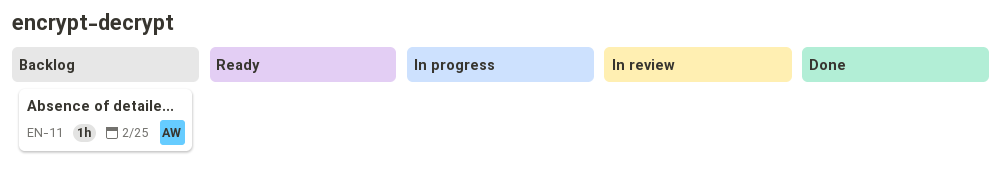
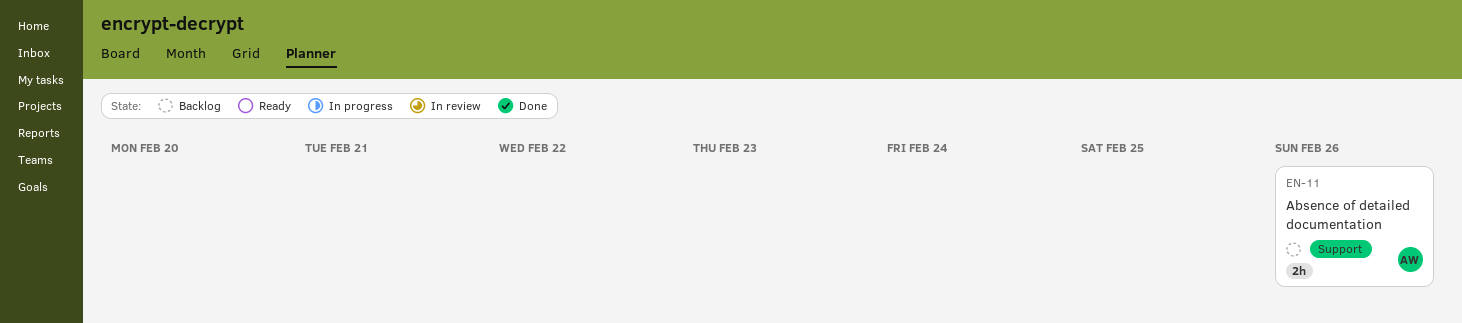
EN-11, estimate: 1h -> 2h
EN-11, due: Feb 25 -> Feb 26

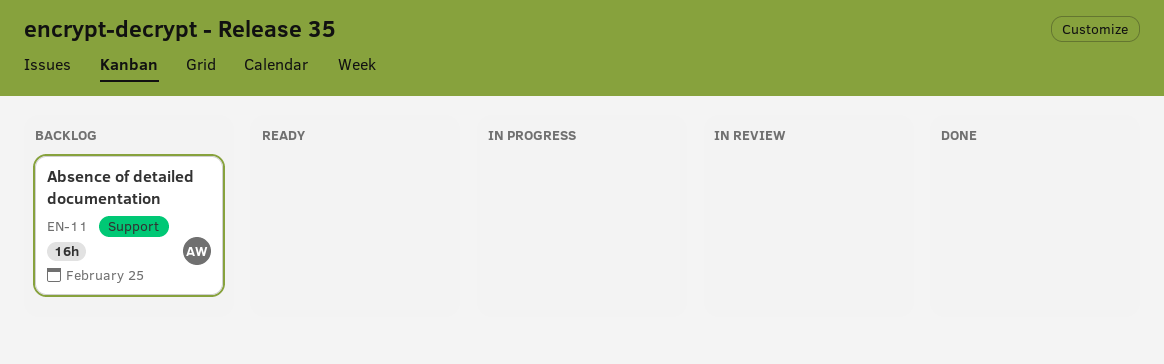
EN-11, estimate: 2h -> 16h
EN-11, due: Feb 26 -> Feb 25

